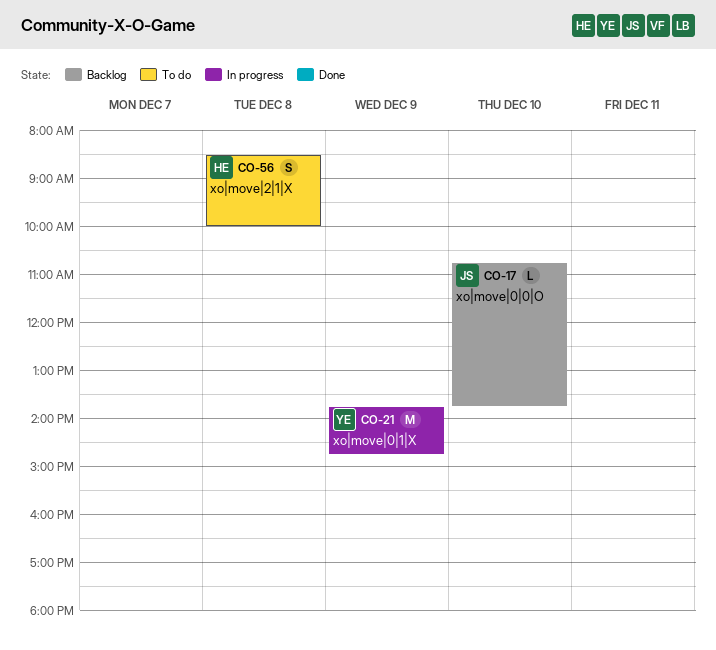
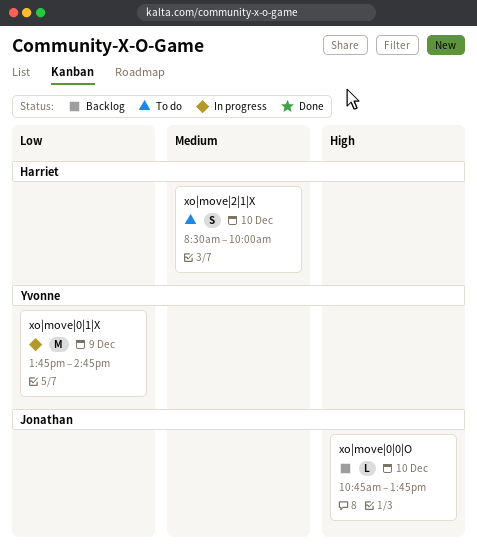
xo|move|2|1|X, day: Dec 8 -> Dec 10

